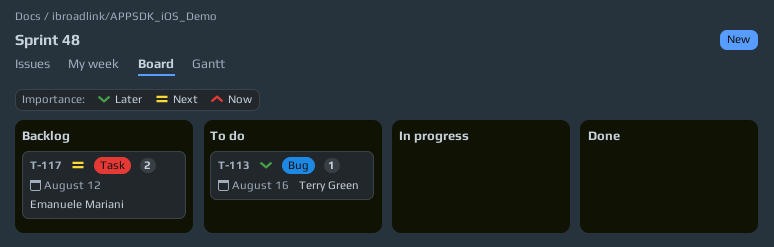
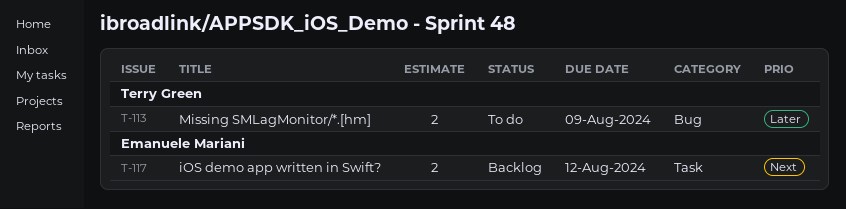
T-113, estimate: 1 -> 2
T-113, due: Aug 16 -> Aug 9

